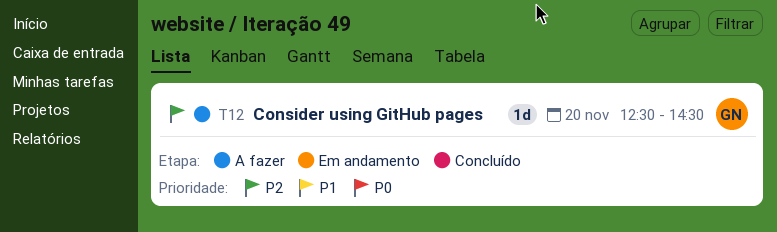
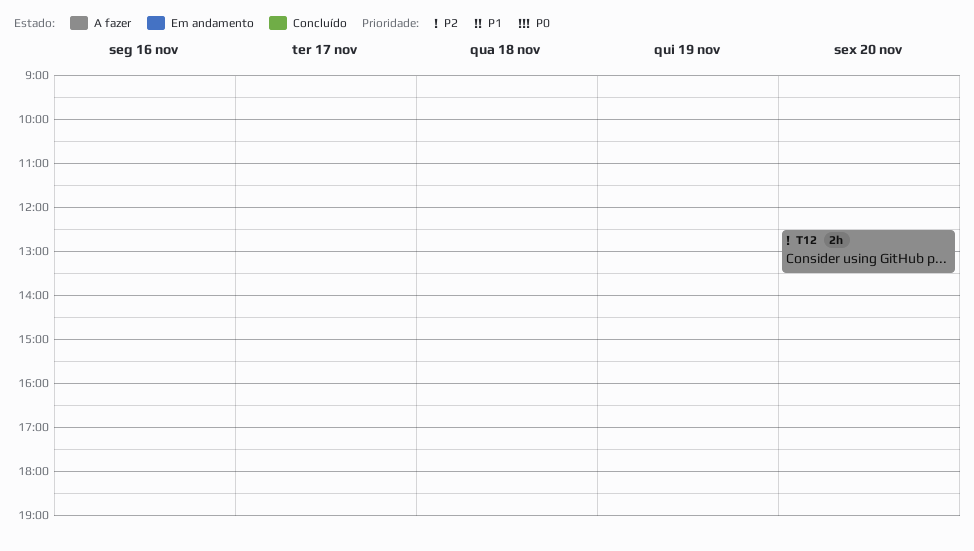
T12, estimate: 1d -> 2h
T12, ends: 14:30 -> 13:30

